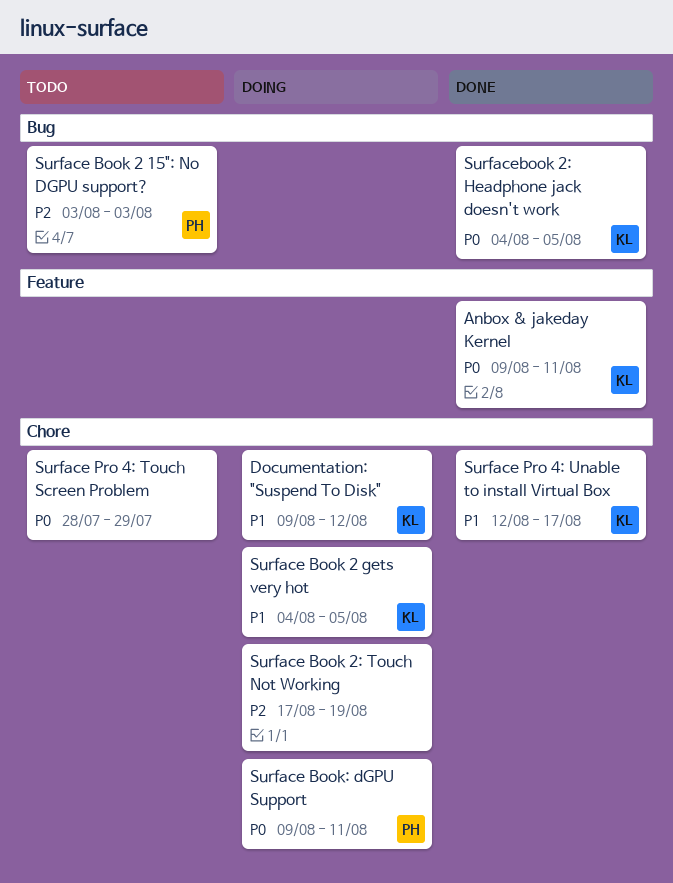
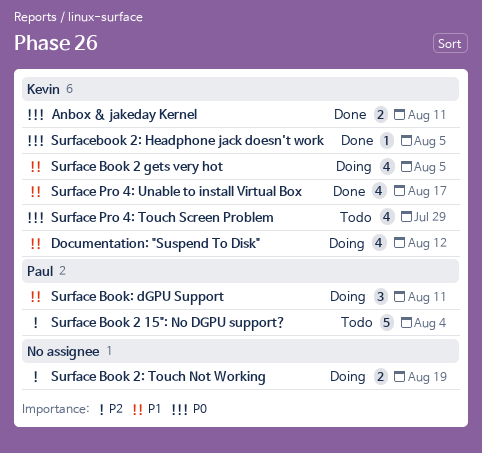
Surface Book 2 15": No DGPU support?, due: Aug 3 -> Aug 4
Surface Book: dGPU Support, priority: P0 -> P1
Surface Pro 4: Touch Screen Problem, owner: none -> Kevin

